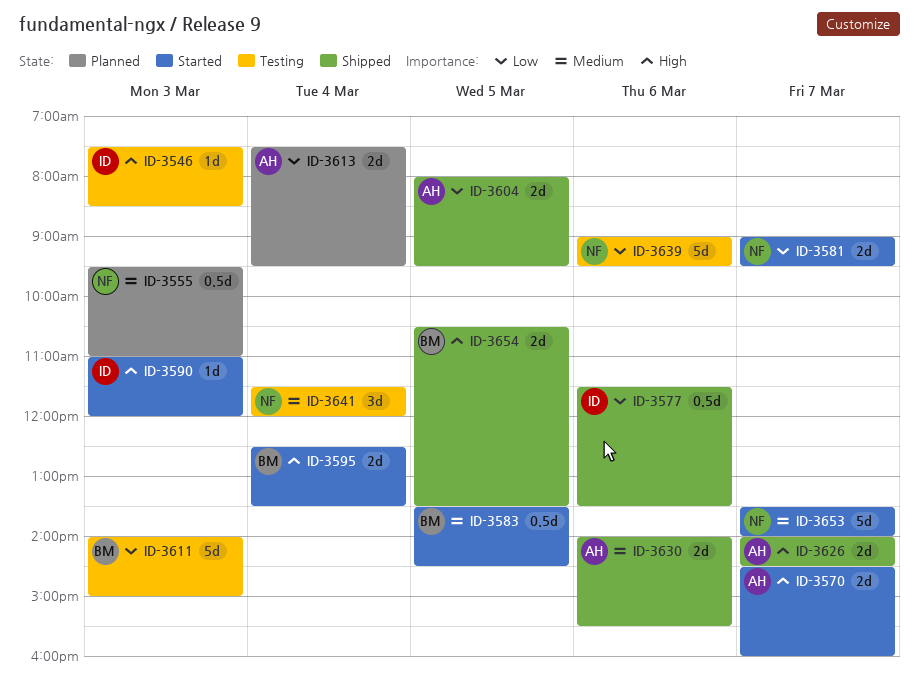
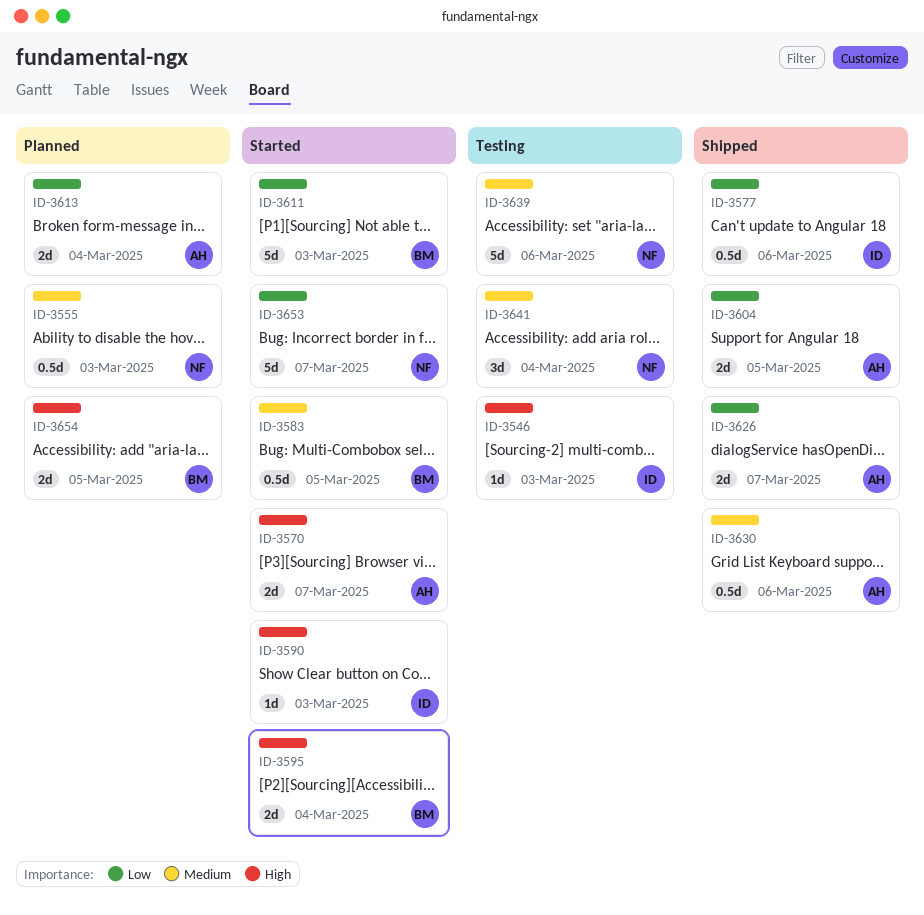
ID-3581: present -> none
ID-3611, status: Testing -> Started
ID-3626, priority: High -> Low
ID-3630, estimate: 2d -> 0.5d
ID-3639, priority: Low -> Medium
ID-3653, priority: Medium -> Low
ID-3654, status: Shipped -> Planned

